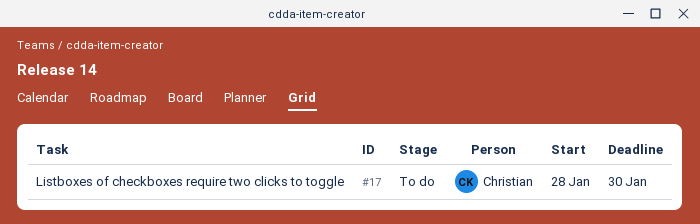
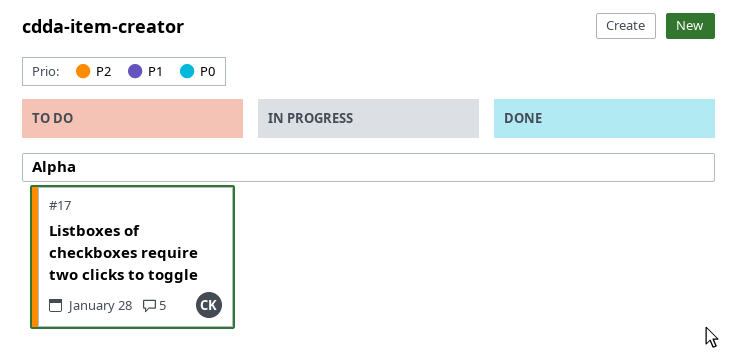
#17, due: Jan 30 -> Jan 28

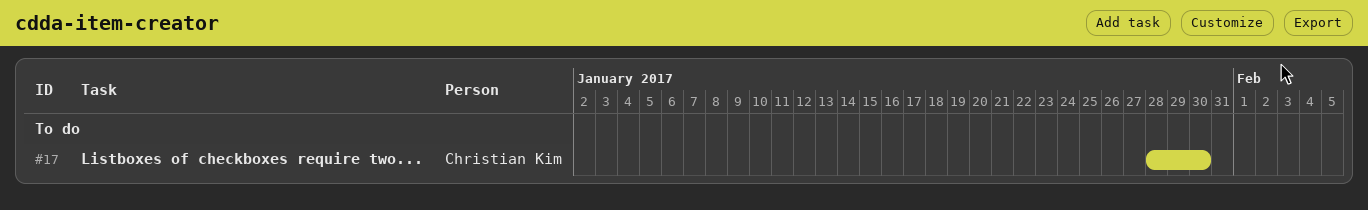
#17, due: Jan 28 -> Jan 30

